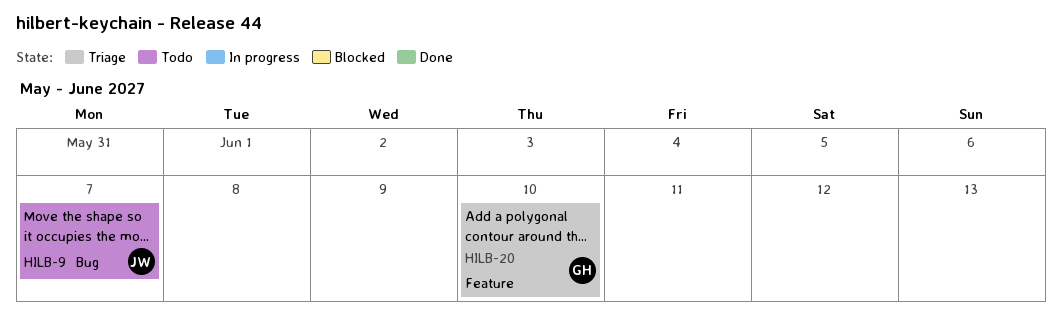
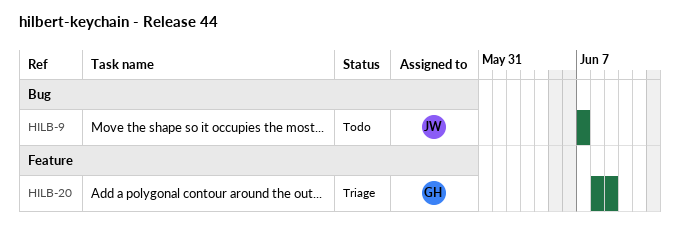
HILB-20, due: Jun 10 -> Jun 9

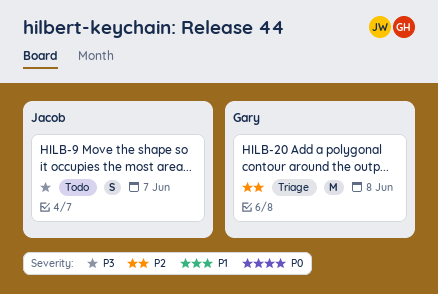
HILB-20, due: Jun 9 -> Jun 8

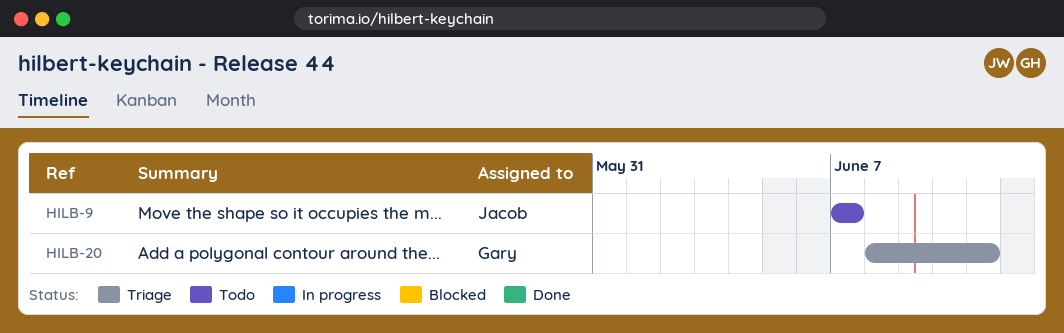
HILB-20, due: Jun 8 -> Jun 11

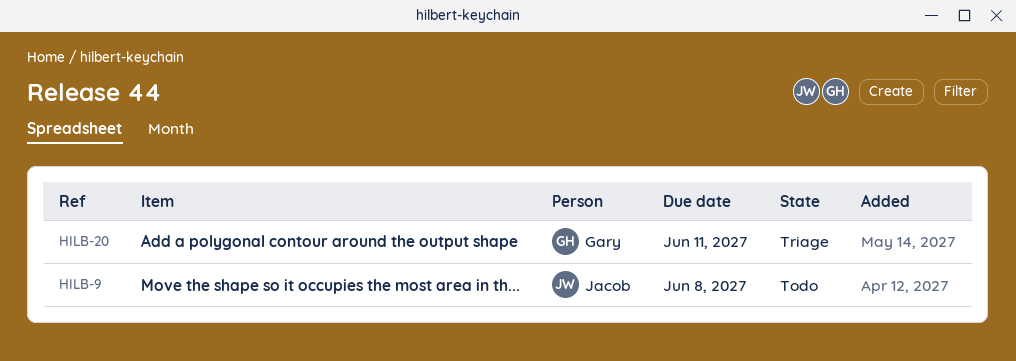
HILB-9, due: Jun 7 -> Jun 8

